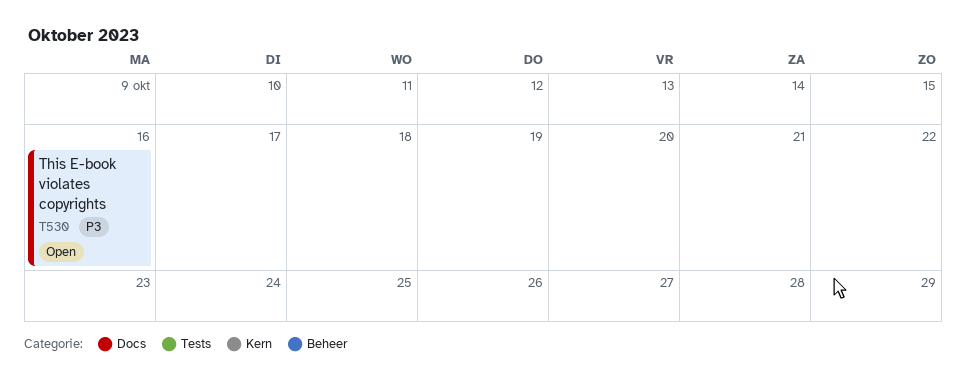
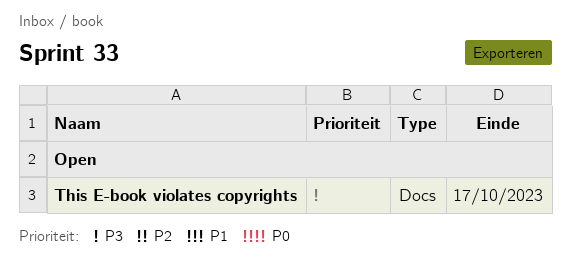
This E-book violates copyrights, due: Oct 16 -> Oct 17

